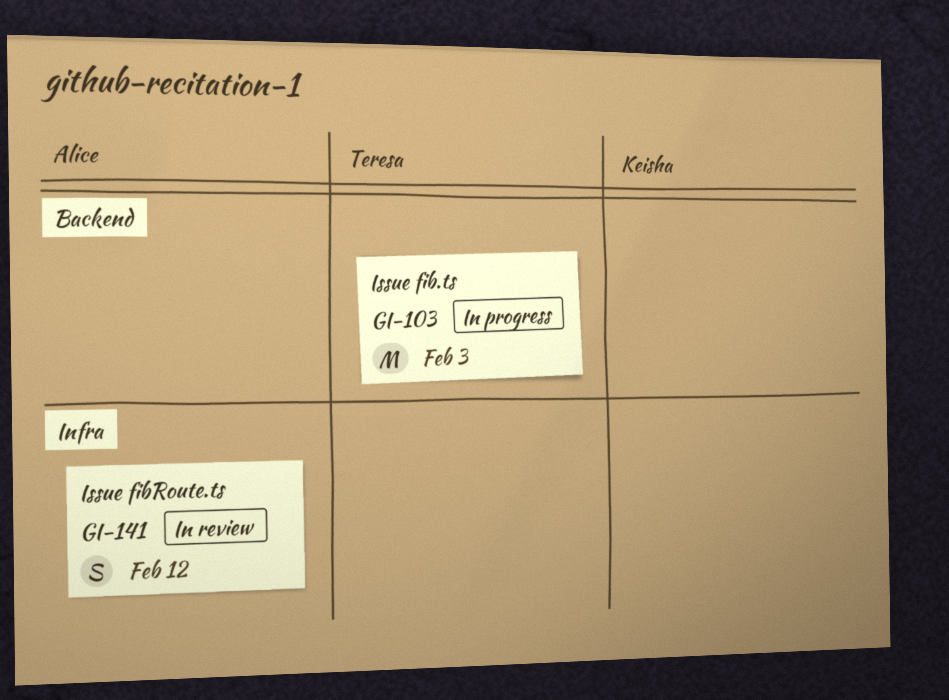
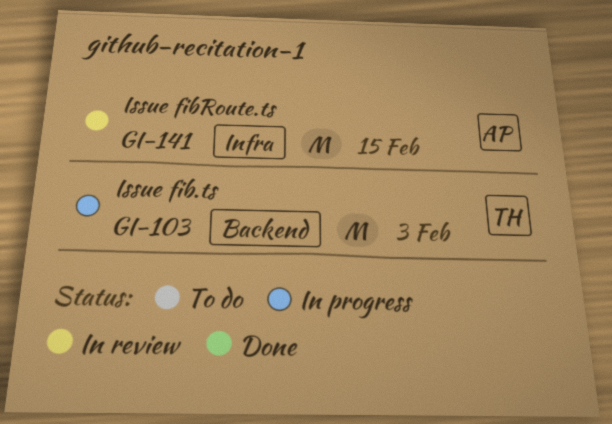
GI-141, estimate: S -> M
GI-141, due: Feb 12 -> Feb 15

